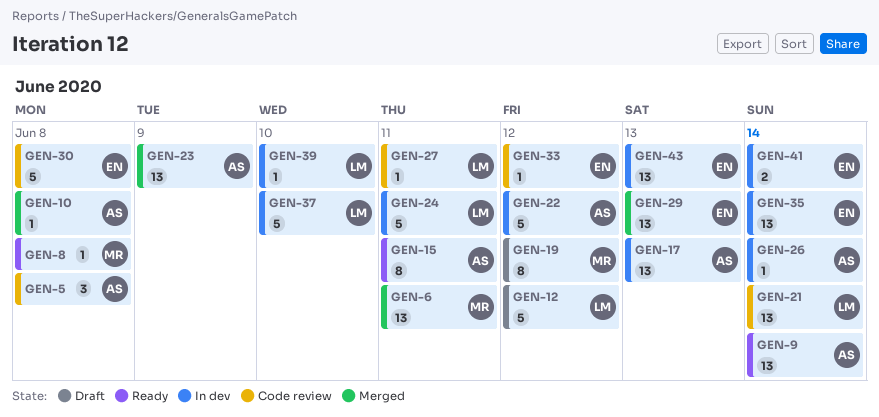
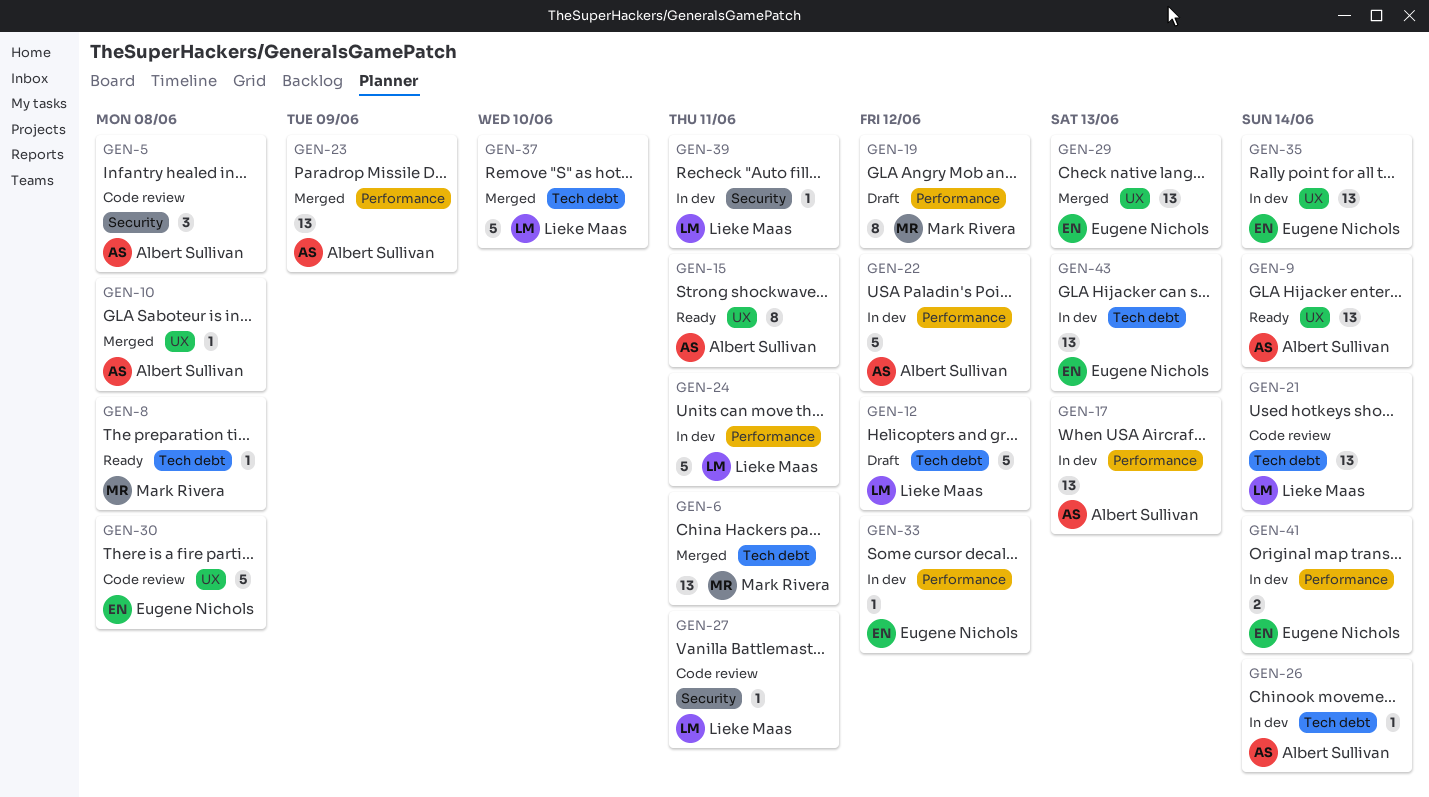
GEN-33, status: Code review -> In dev
GEN-37, status: In dev -> Merged
GEN-39, due: Jun 10 -> Jun 11

